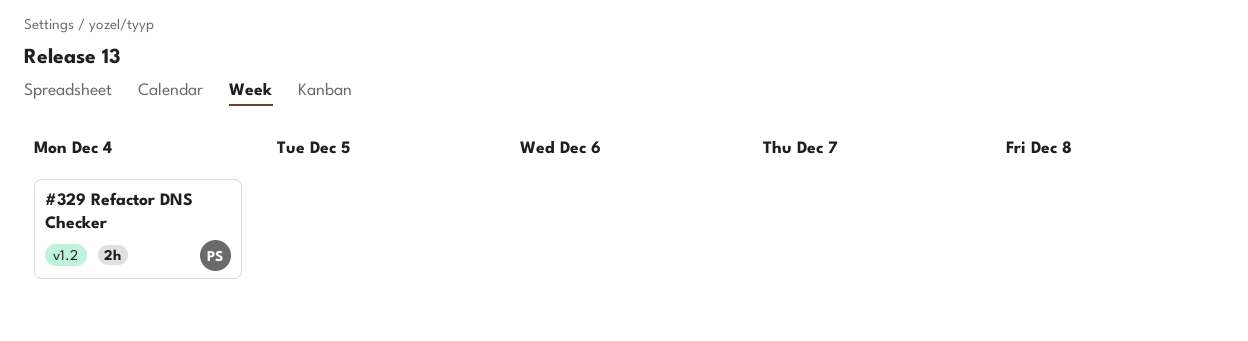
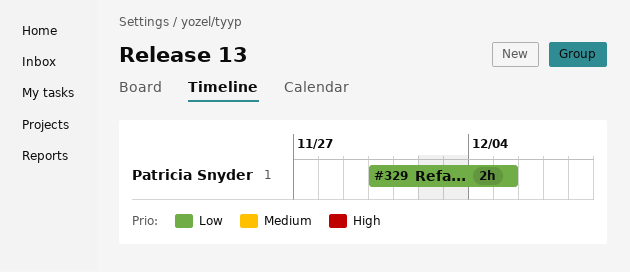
#329, due: Dec 4 -> Dec 5

